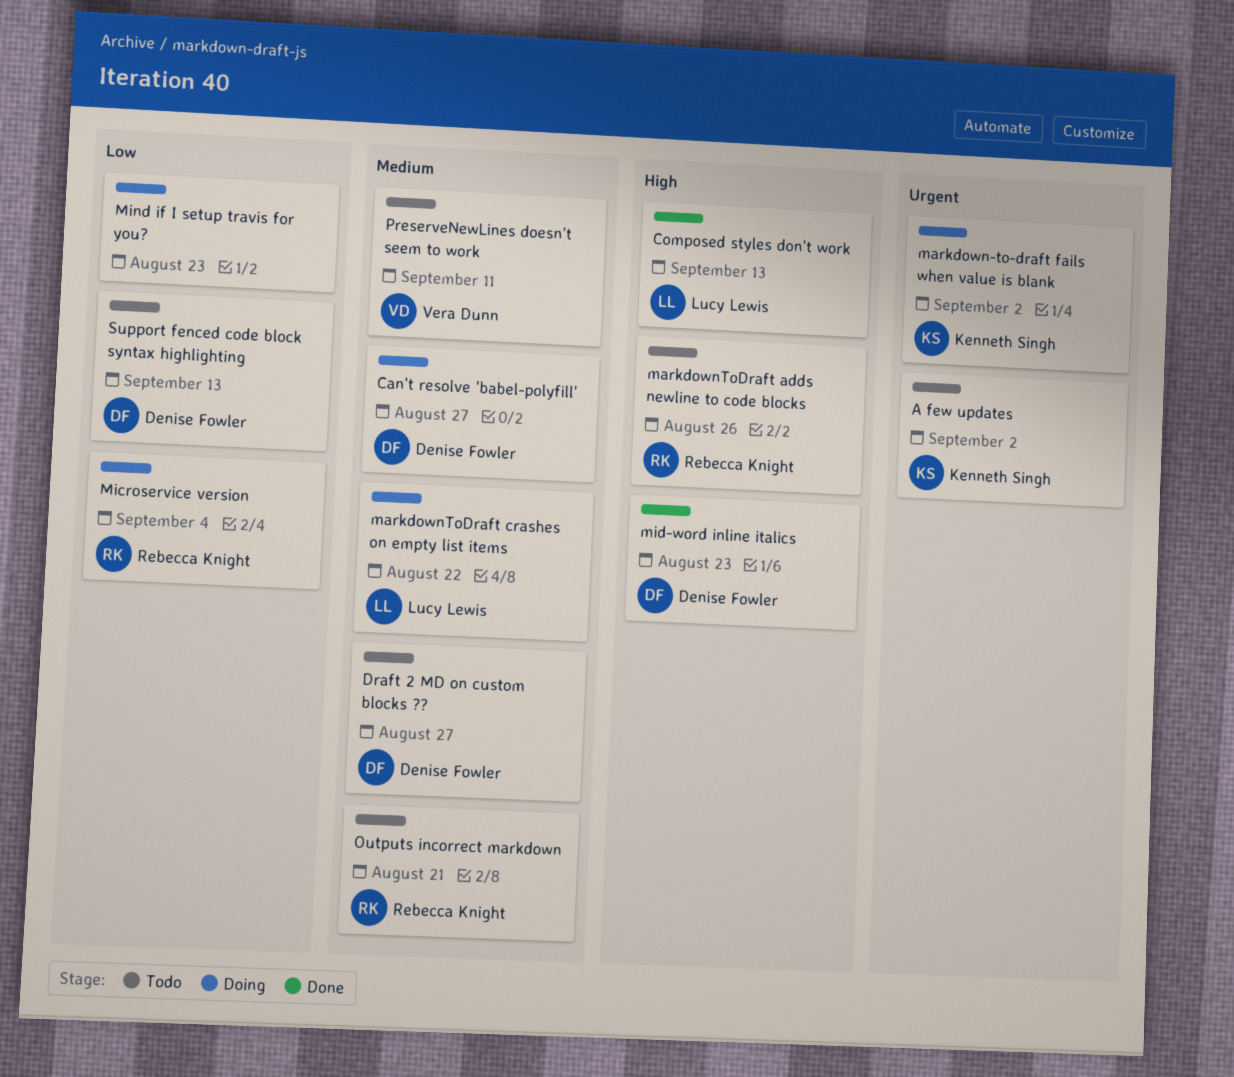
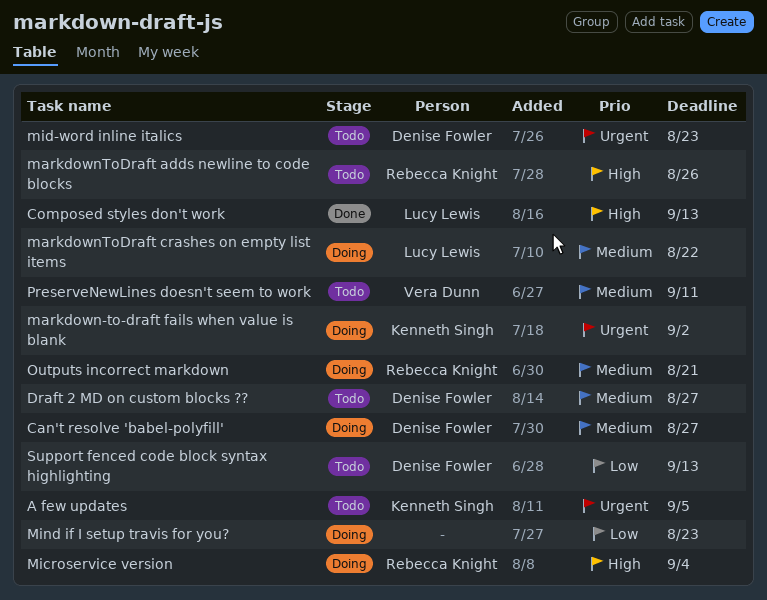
A few updates, due: Sep 2 -> Sep 5
Microservice version, priority: Low -> High
mid-word inline italics, status: Done -> Todo
mid-word inline italics, priority: High -> Urgent
Outputs incorrect markdown, status: Todo -> Doing

